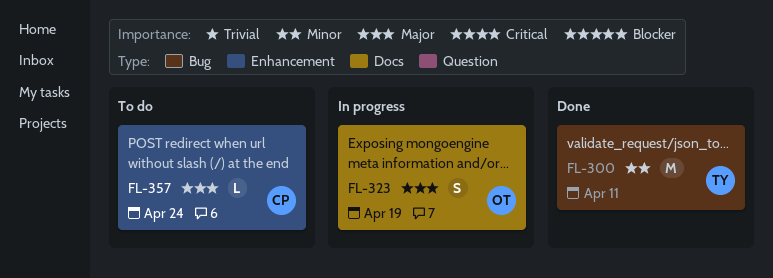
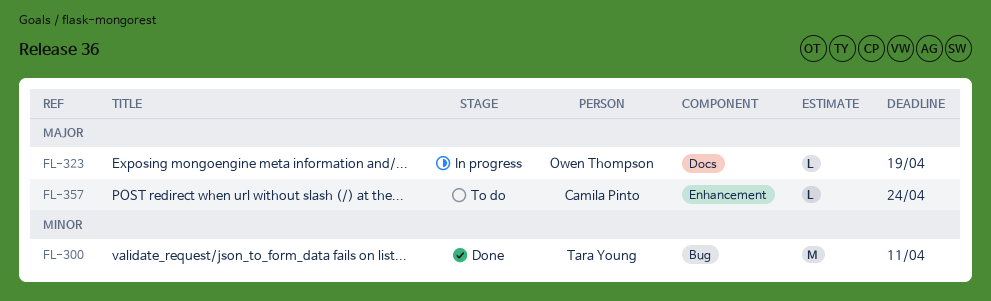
FL-323, estimate: S -> L

